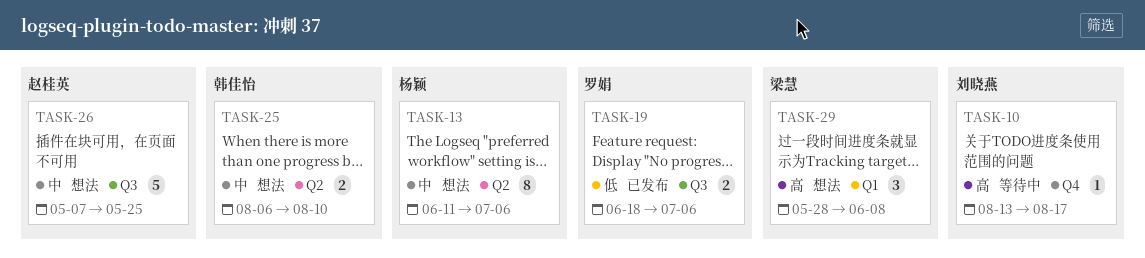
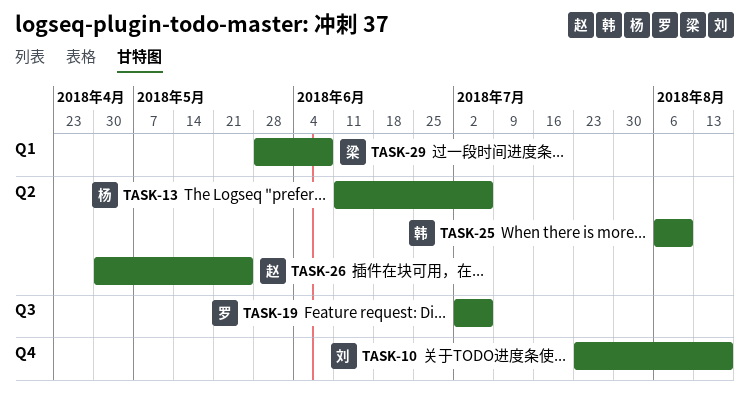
TASK-10, start: Aug 13 -> Jul 23
TASK-19, start: Jun 18 -> Jul 2
TASK-26, label: Q3 -> Q2
TASK-26, start: May 7 -> Apr 30

